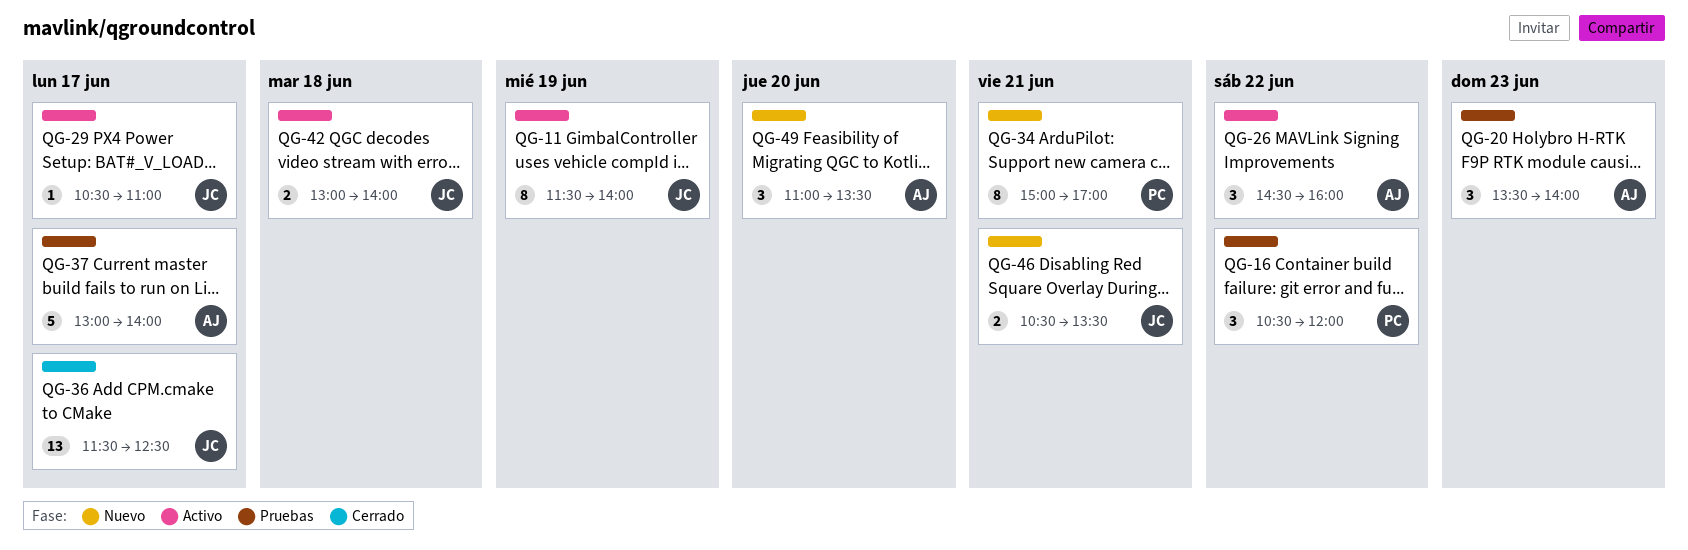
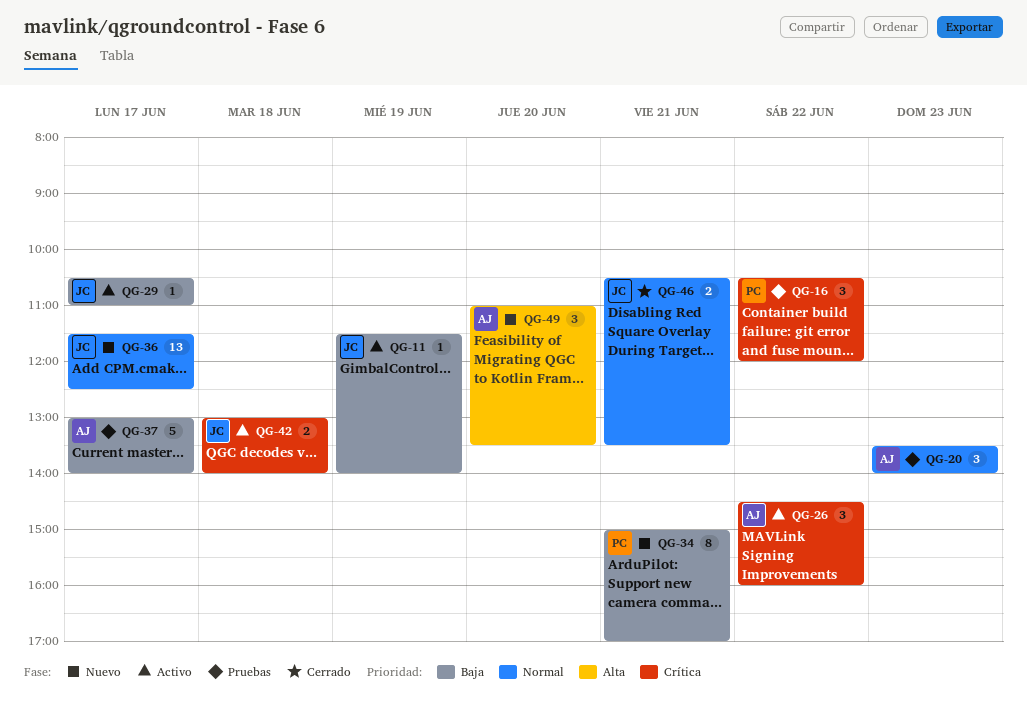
QG-11, estimate: 8 -> 1
QG-36, status: Cerrado -> Nuevo
QG-46, status: Nuevo -> Cerrado

